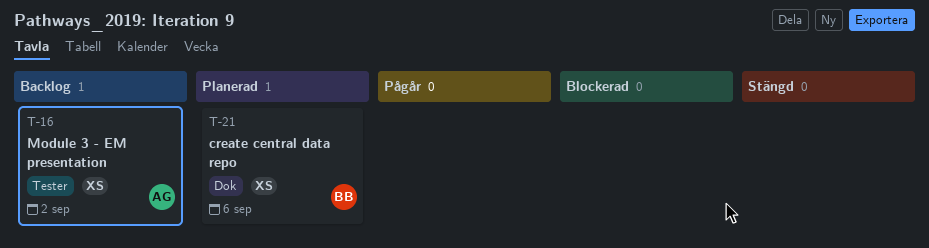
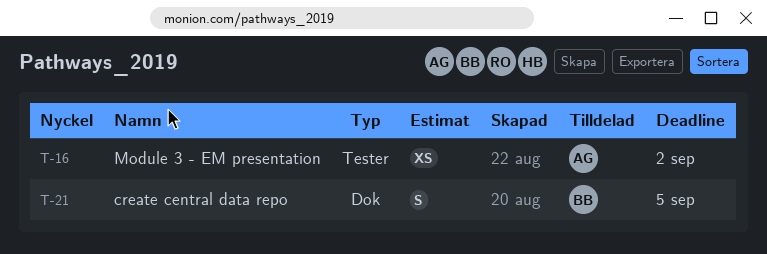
T-21, estimate: XS -> S
T-21, due: Sep 6 -> Sep 5

